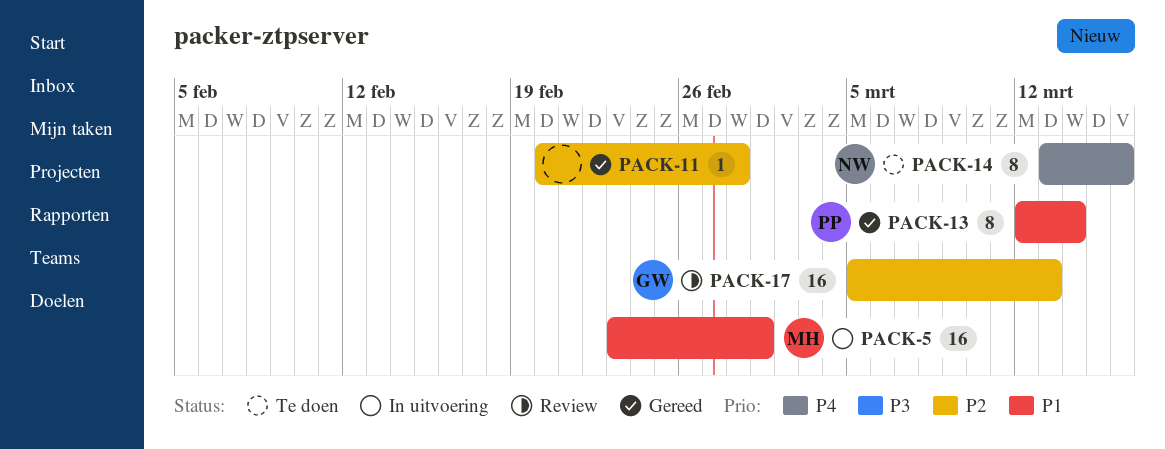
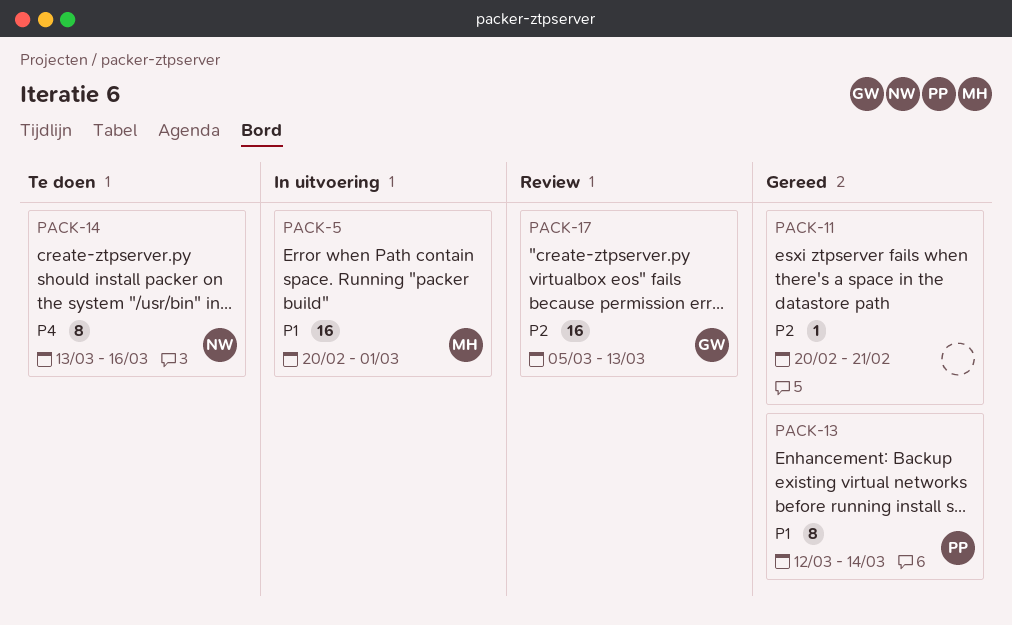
PACK-5, start: Feb 23 -> Feb 20
PACK-11, due: Feb 28 -> Feb 21

